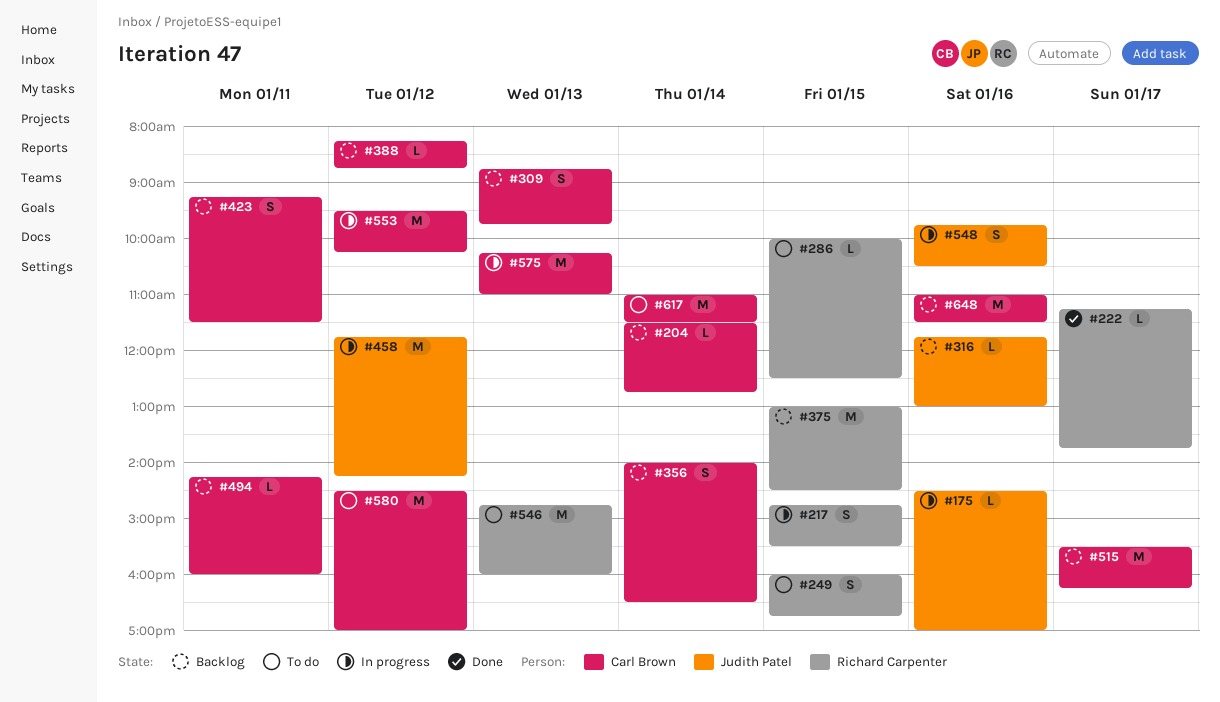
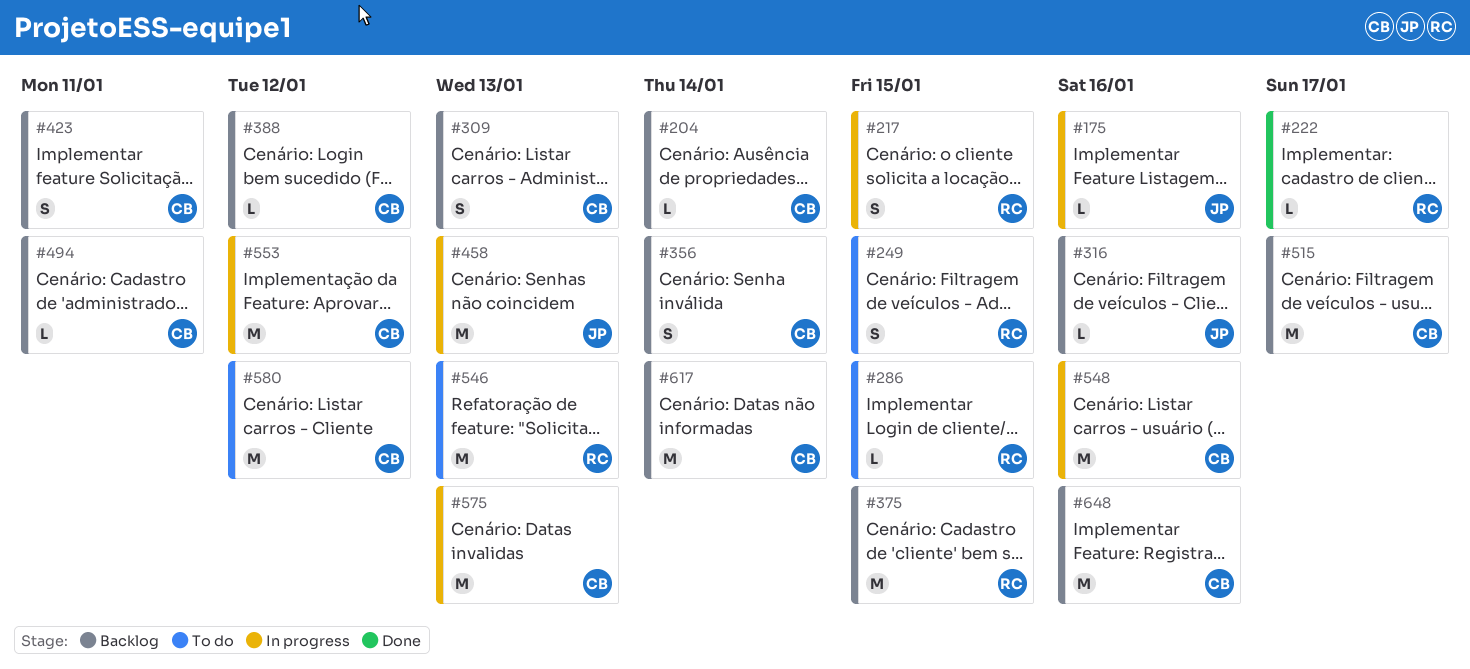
#458, day: Jan 12 -> Jan 13
#548, owner: Judith Patel -> Carl Brown
#548, estimate: S -> M
#617, status: To do -> Backlog

